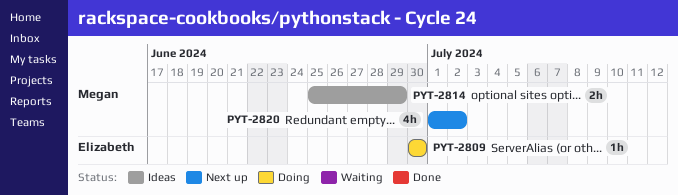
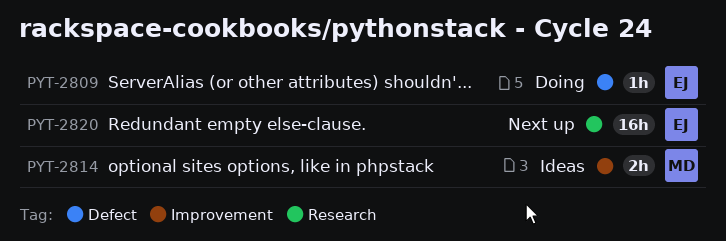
PYT-2820, owner: Megan -> Elizabeth
PYT-2820, estimate: 4h -> 16h

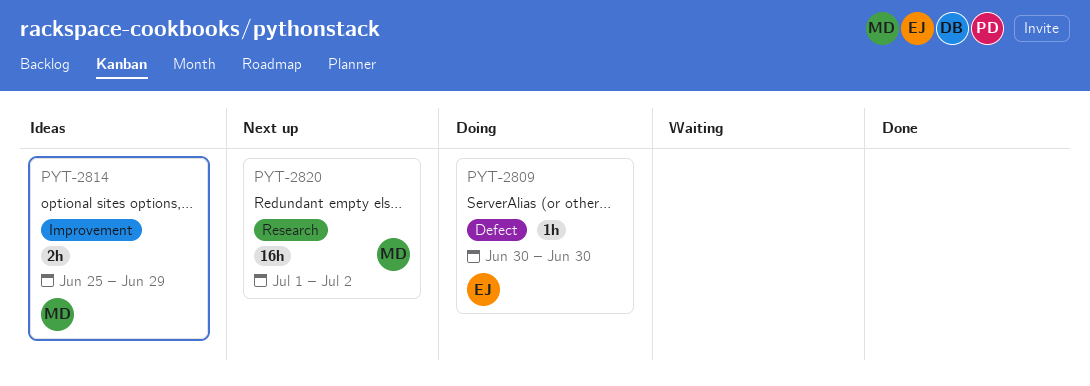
PYT-2820, owner: EJ -> MD

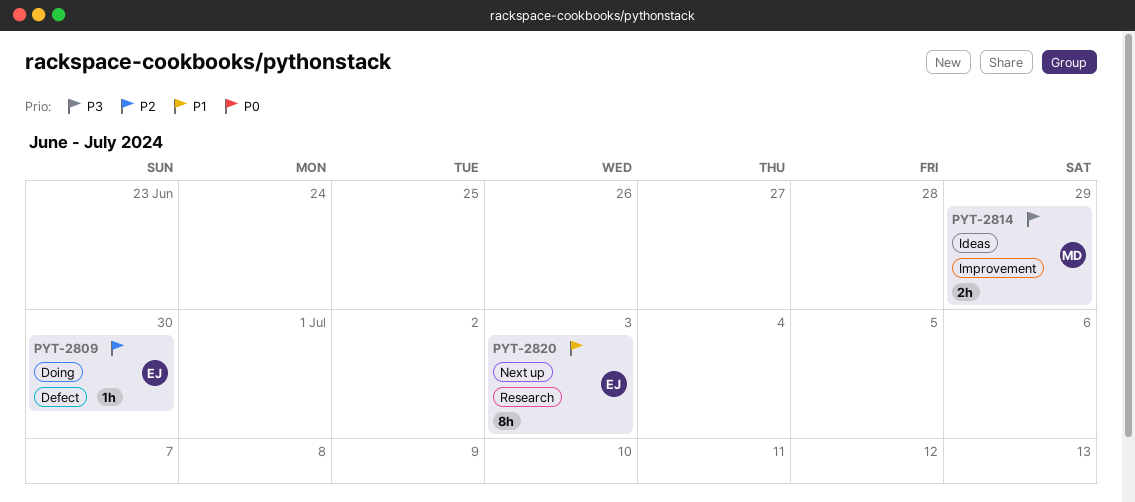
PYT-2820, owner: MD -> EJ
PYT-2820, estimate: 16h -> 8h
PYT-2820, due: Jul 2 -> Jul 3

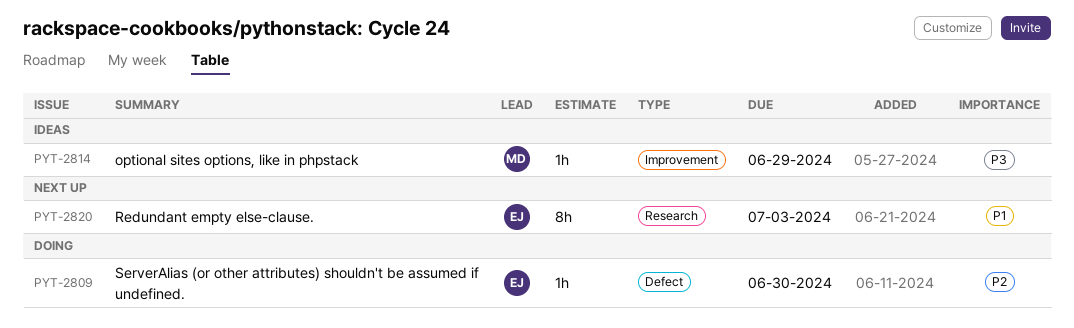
PYT-2814, estimate: 2h -> 1h

